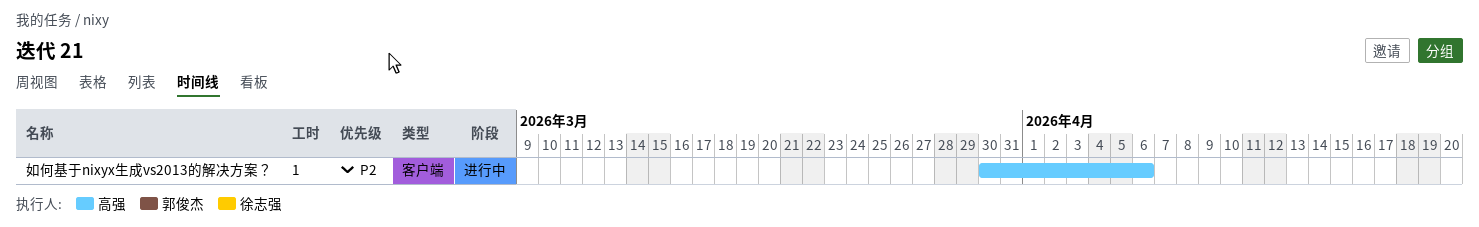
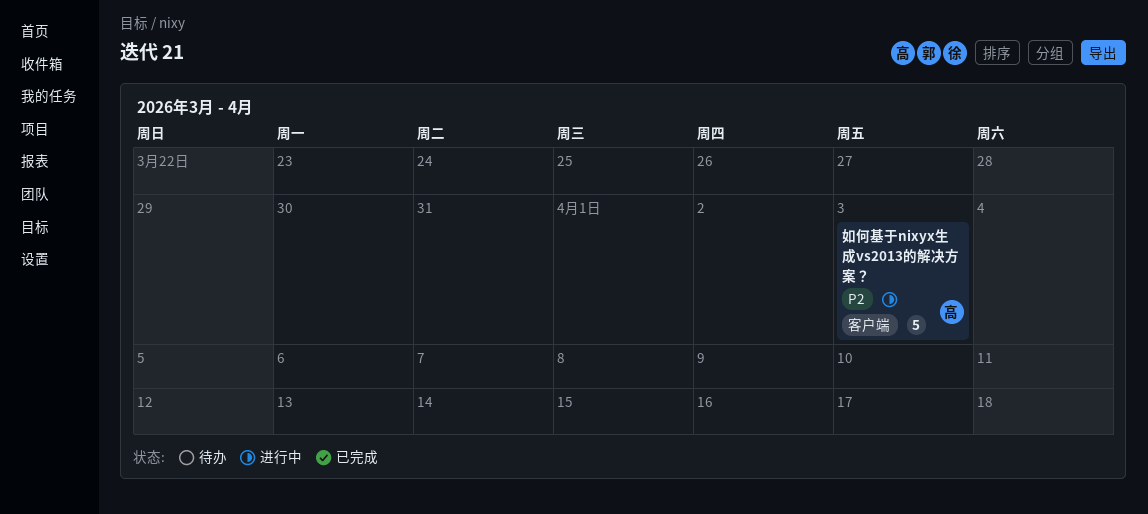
如何基于nixyx生成vs2013的解决方案？, estimate: 1 -> 5
如何基于nixyx生成vs2013的解决方案？, due: Apr 6 -> Apr 3

